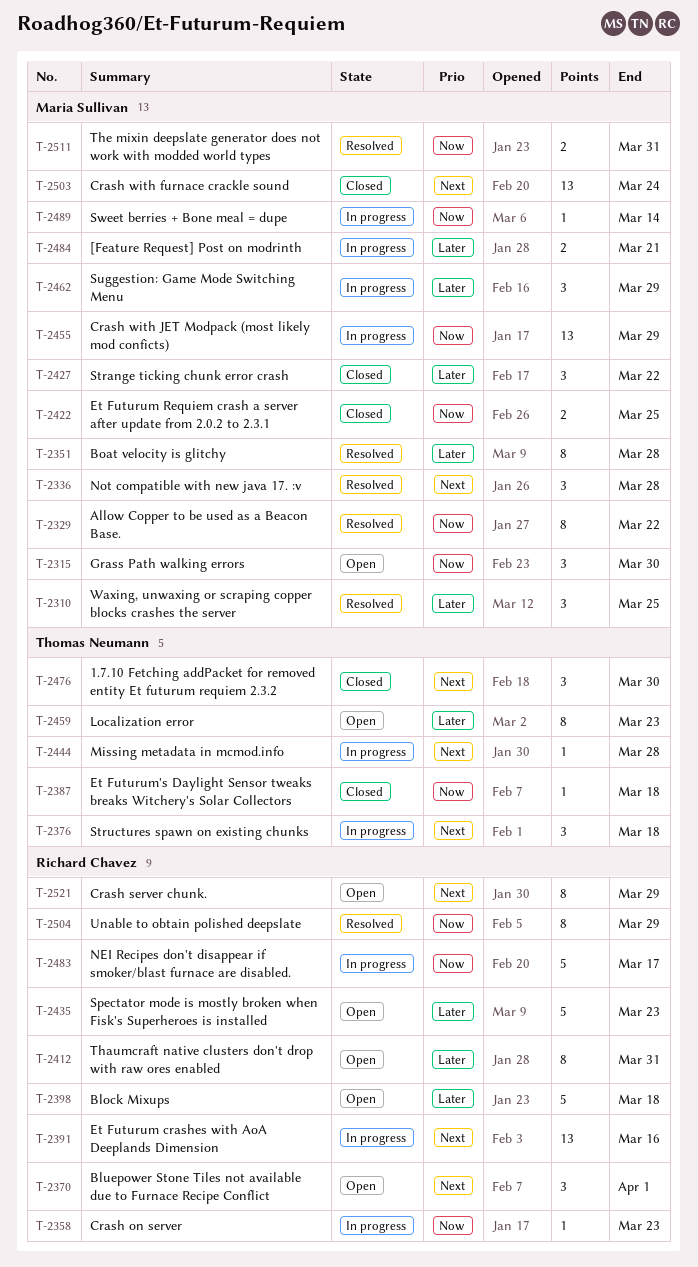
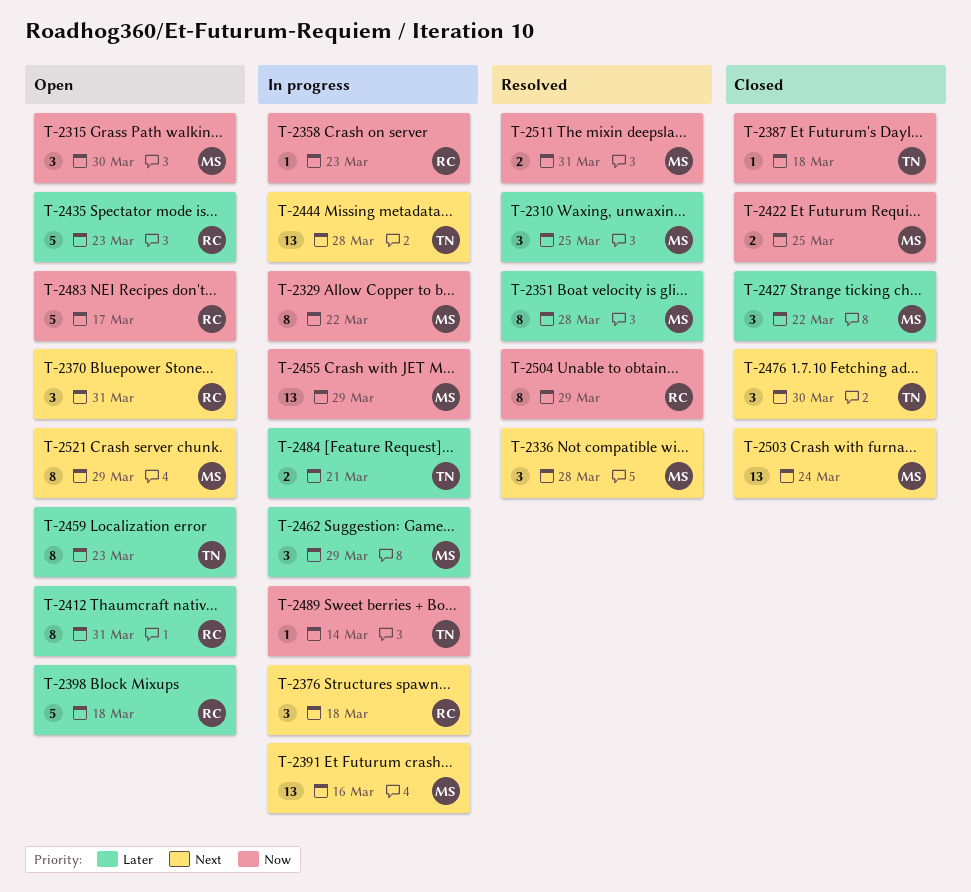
T-2329, status: Resolved -> In progress
T-2370, due: Apr 1 -> Mar 31
T-2376, owner: Thomas Neumann -> Richard Chavez
T-2391, owner: Richard Chavez -> Maria Sullivan
T-2444, estimate: 1 -> 13
T-2483, status: In progress -> Open
T-2484, owner: Maria Sullivan -> Thomas Neumann
T-2489, owner: Maria Sullivan -> Thomas Neumann
T-2521, owner: Richard Chavez -> Maria Sullivan

